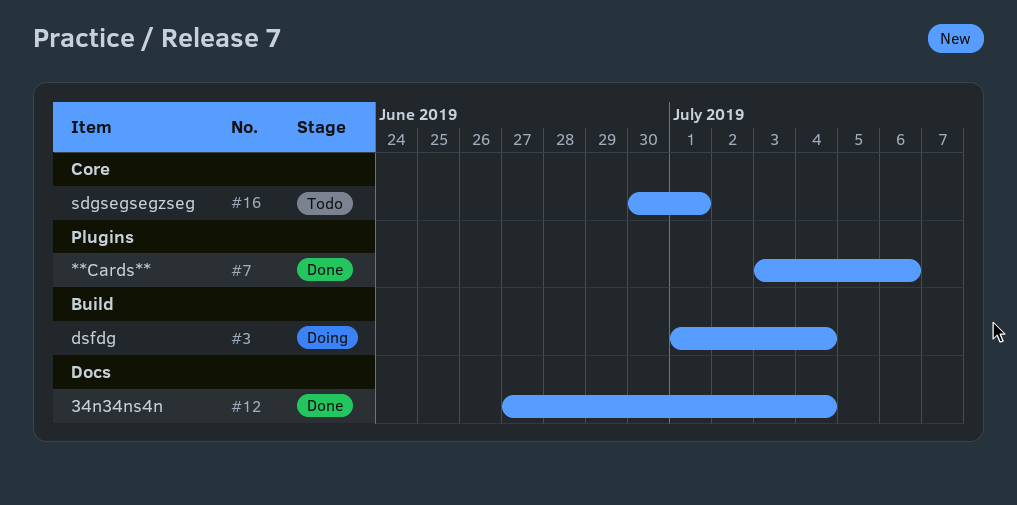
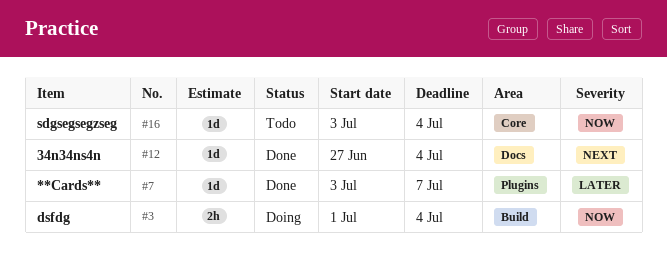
#7, due: Jul 6 -> Jul 7
#16, start: Jun 30 -> Jul 3
#16, due: Jul 1 -> Jul 4

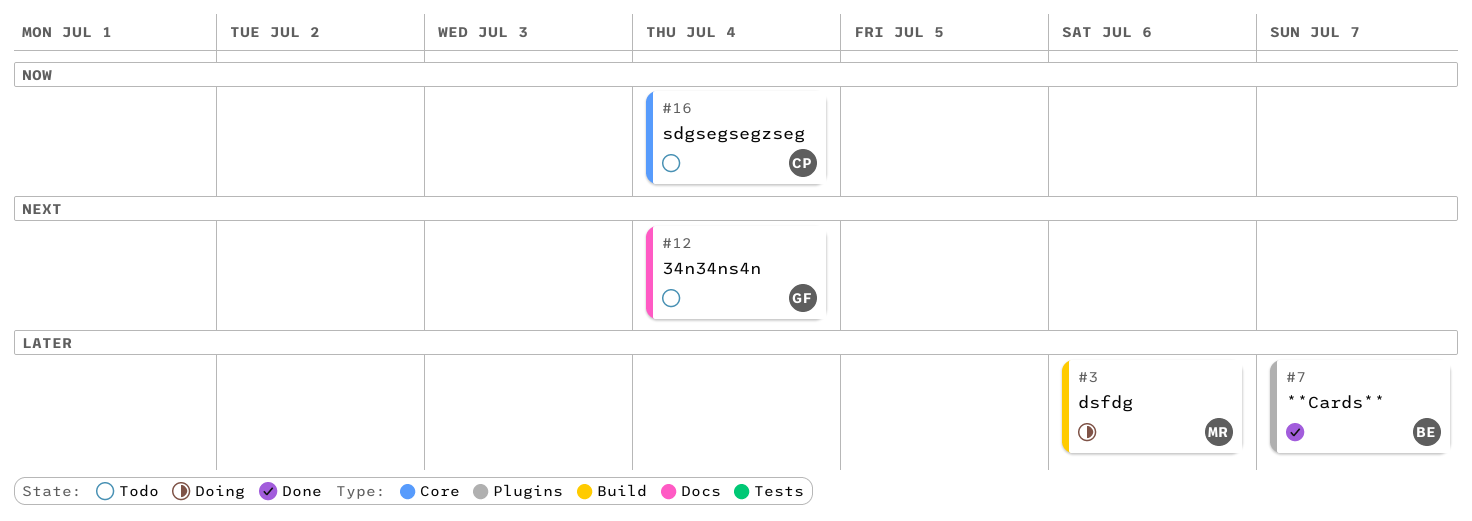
#3, priority: Now -> Later
#3, due: Jul 4 -> Jul 6
#12, status: Done -> Todo

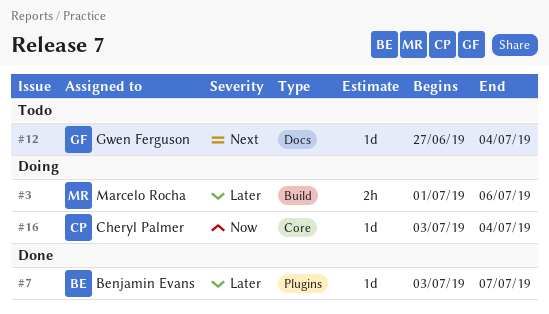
#16, status: Todo -> Doing

